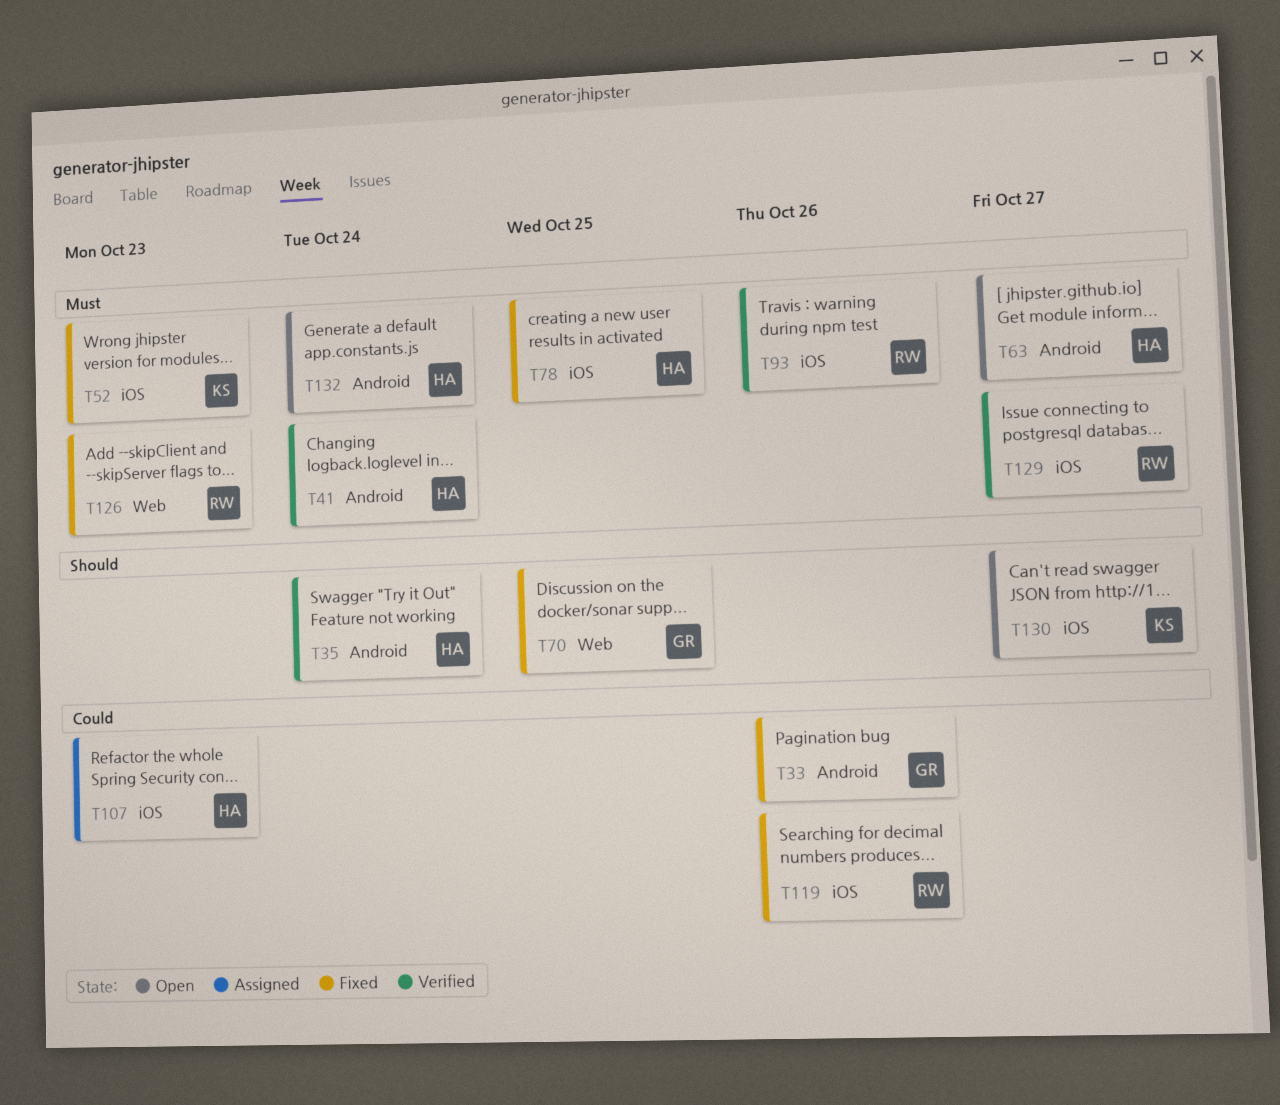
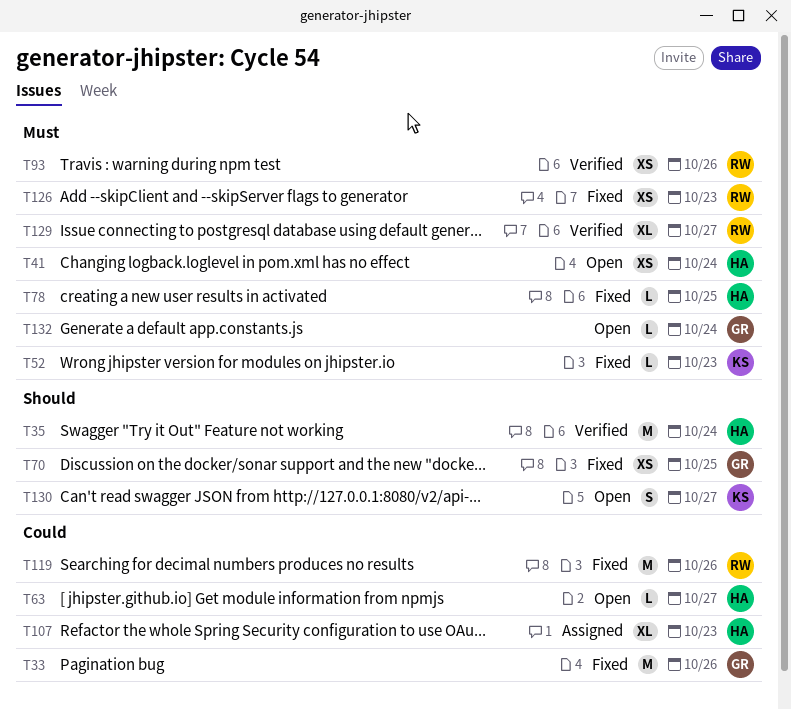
T41, status: Verified -> Open
T63, priority: Must -> Could
T132, owner: HA -> GR

